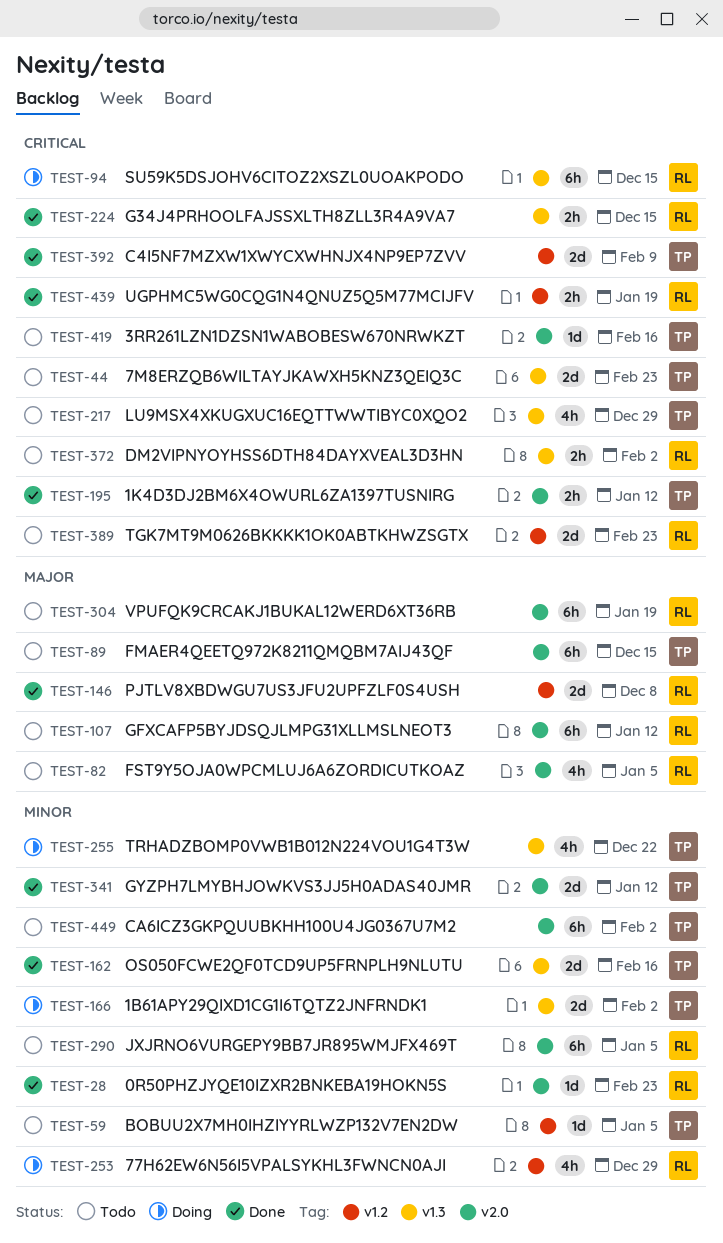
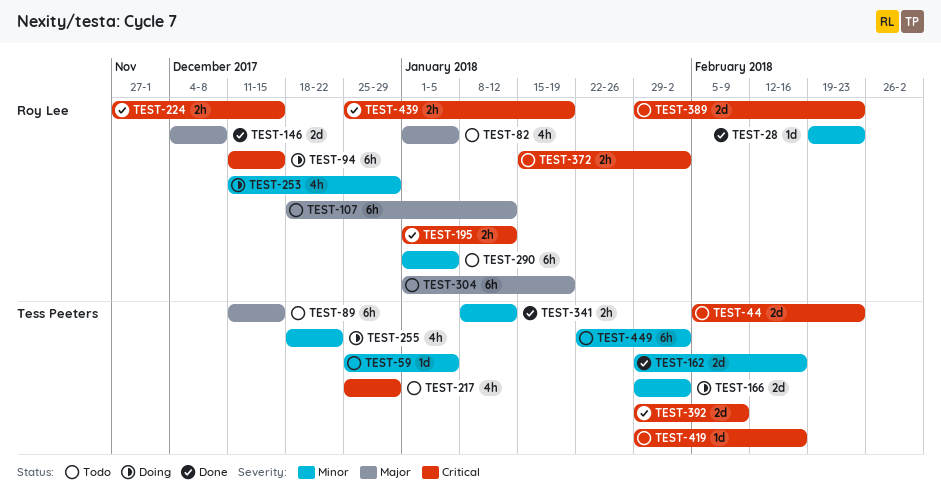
TEST-195, owner: Tess Peeters -> Roy Lee
TEST-341, estimate: 2d -> 2h

